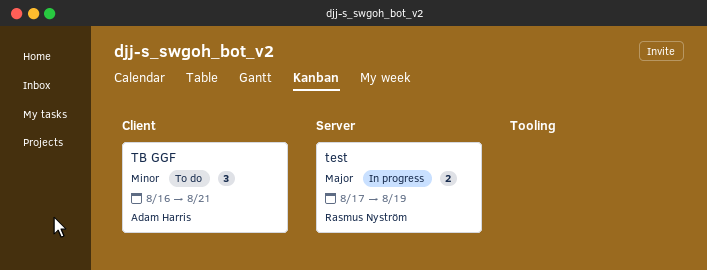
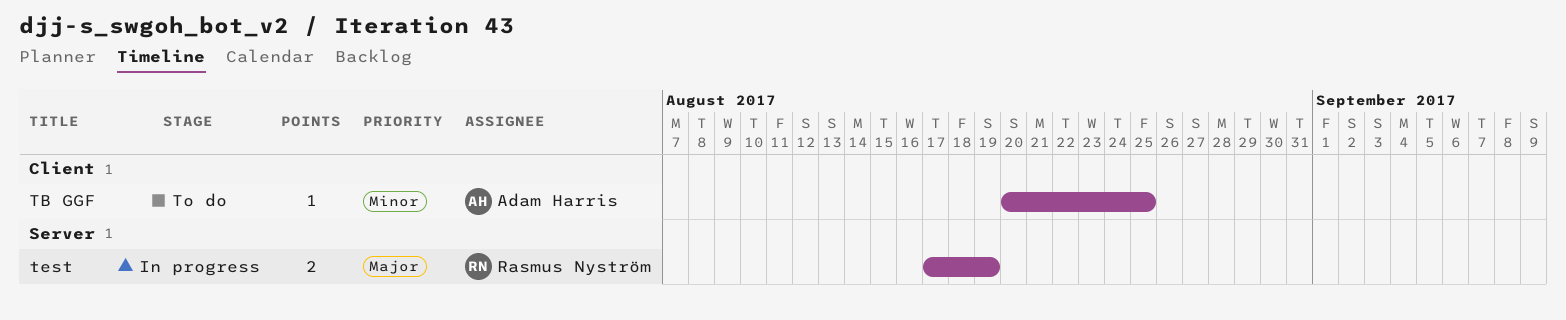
TB GGF, estimate: 3 -> 1
TB GGF, start: Aug 16 -> Aug 20
TB GGF, due: Aug 21 -> Aug 25

